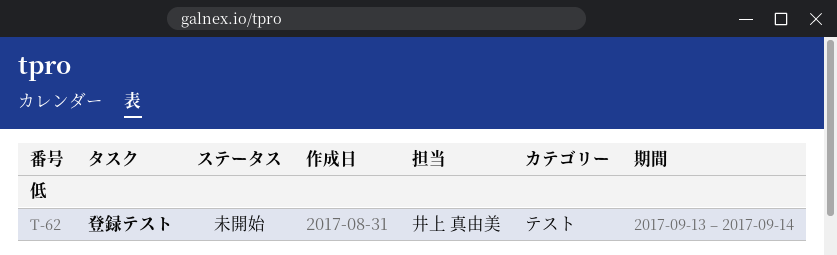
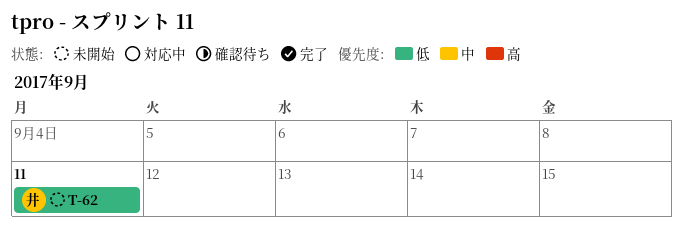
T-62, start: Sep 13 -> Sep 11
T-62, due: Sep 14 -> Sep 11

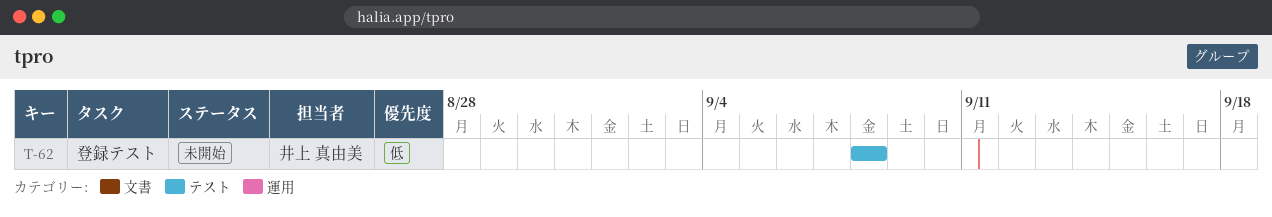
T-62, start: Sep 11 -> Sep 8
T-62, due: Sep 11 -> Sep 8

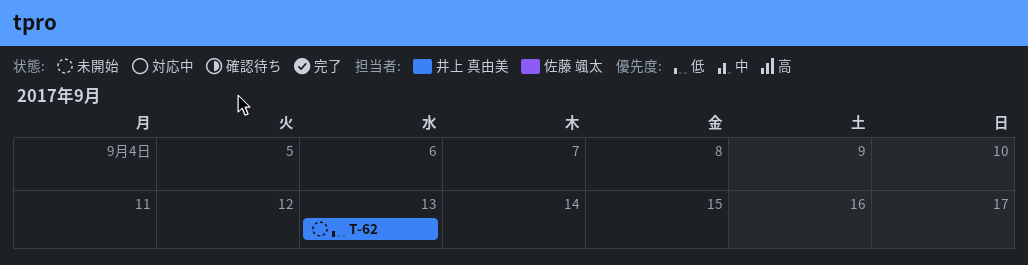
T-62, start: Sep 8 -> Sep 13
T-62, due: Sep 8 -> Sep 13

